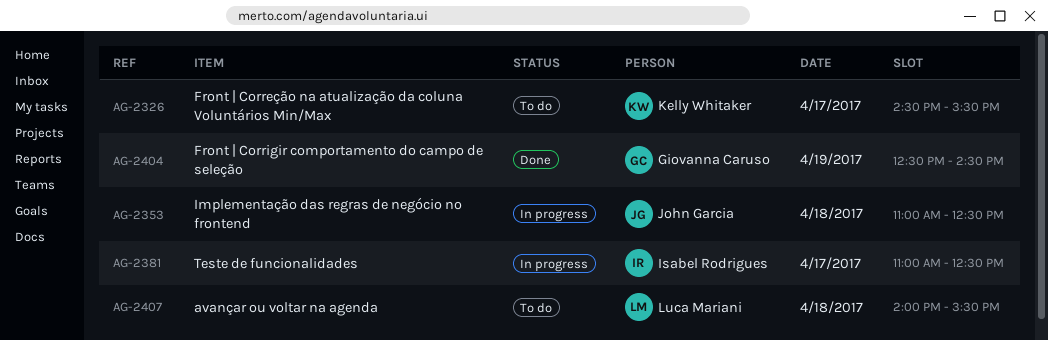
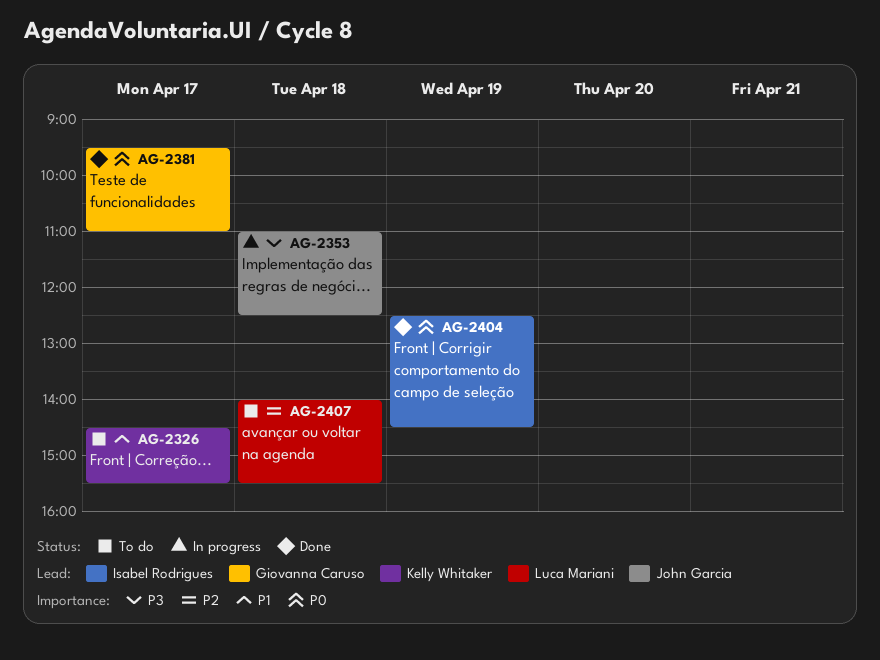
AG-2381, status: In progress -> Done
AG-2381, owner: Isabel Rodrigues -> Giovanna Caruso
AG-2381, begins: 11:00 -> 09:30
AG-2381, ends: 12:30 -> 11:00
AG-2404, owner: Giovanna Caruso -> Isabel Rodrigues

